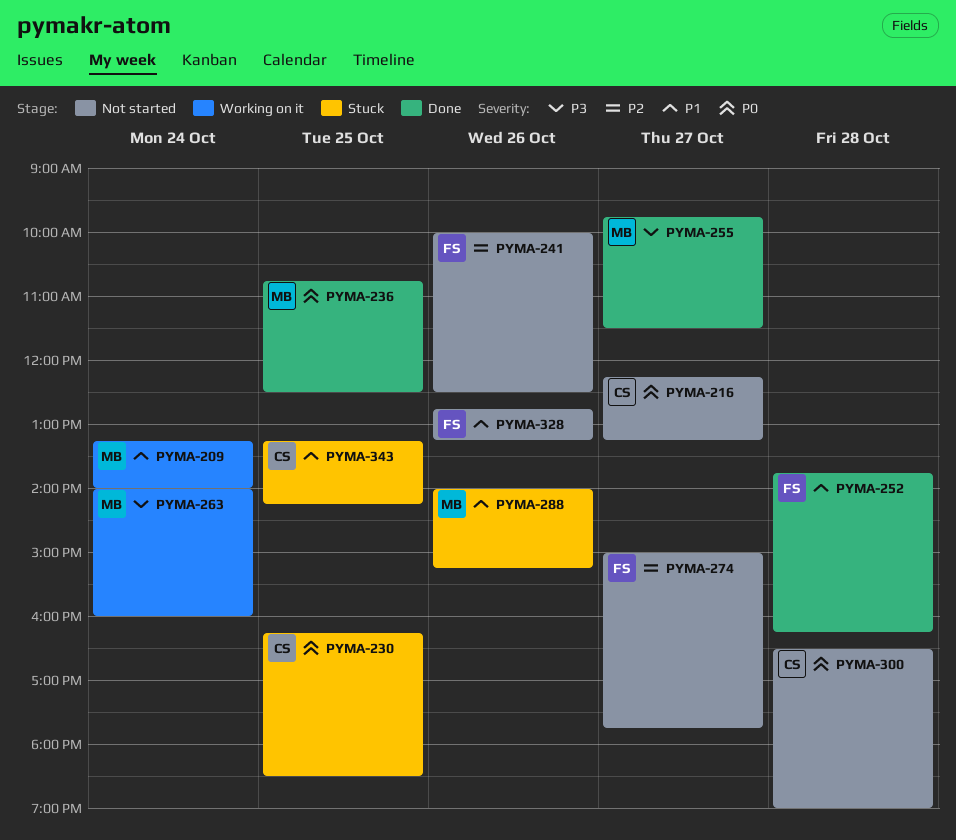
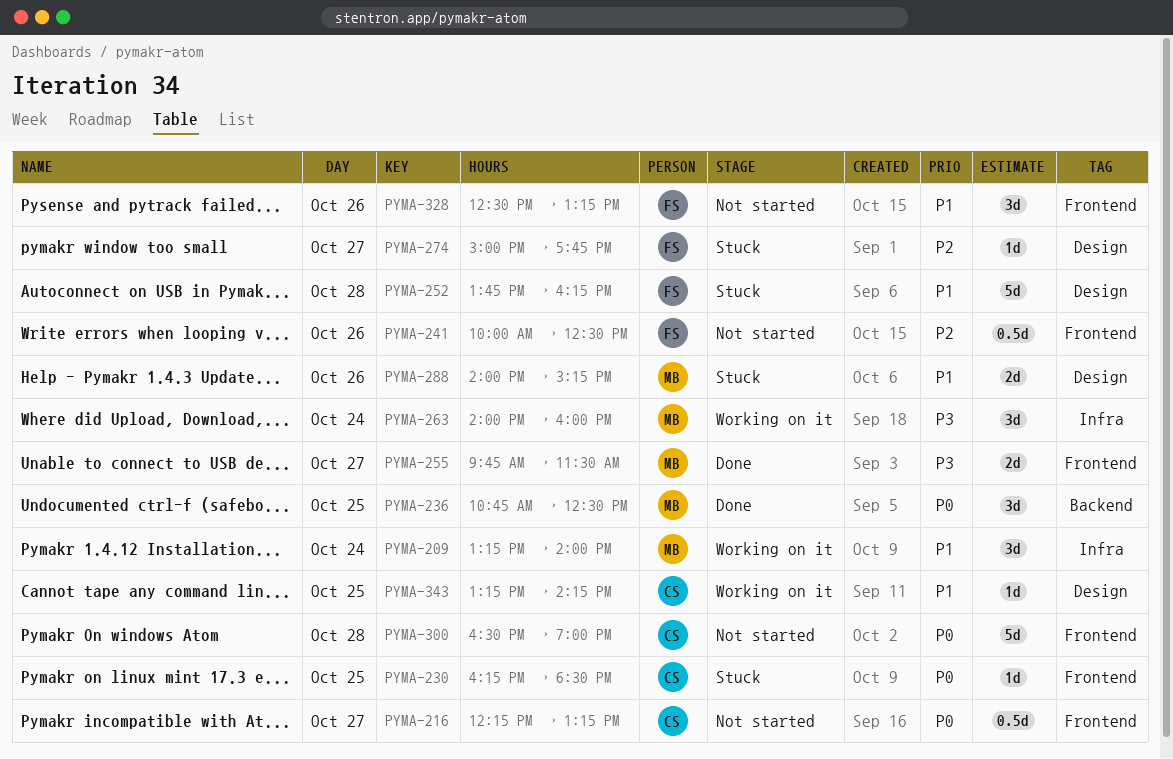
PYMA-252, status: Done -> Stuck
PYMA-274, status: Not started -> Stuck
PYMA-328, begins: 12:45 -> 12:30
PYMA-343, status: Stuck -> Working on it

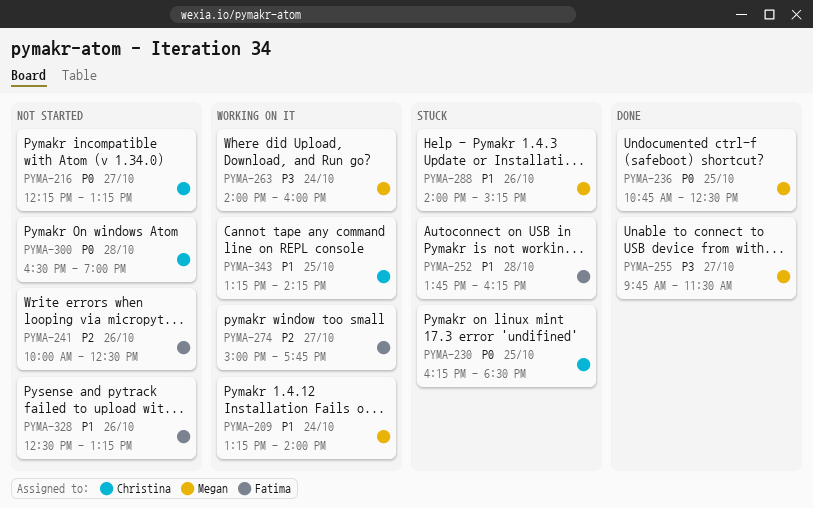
PYMA-274, status: Stuck -> Working on it

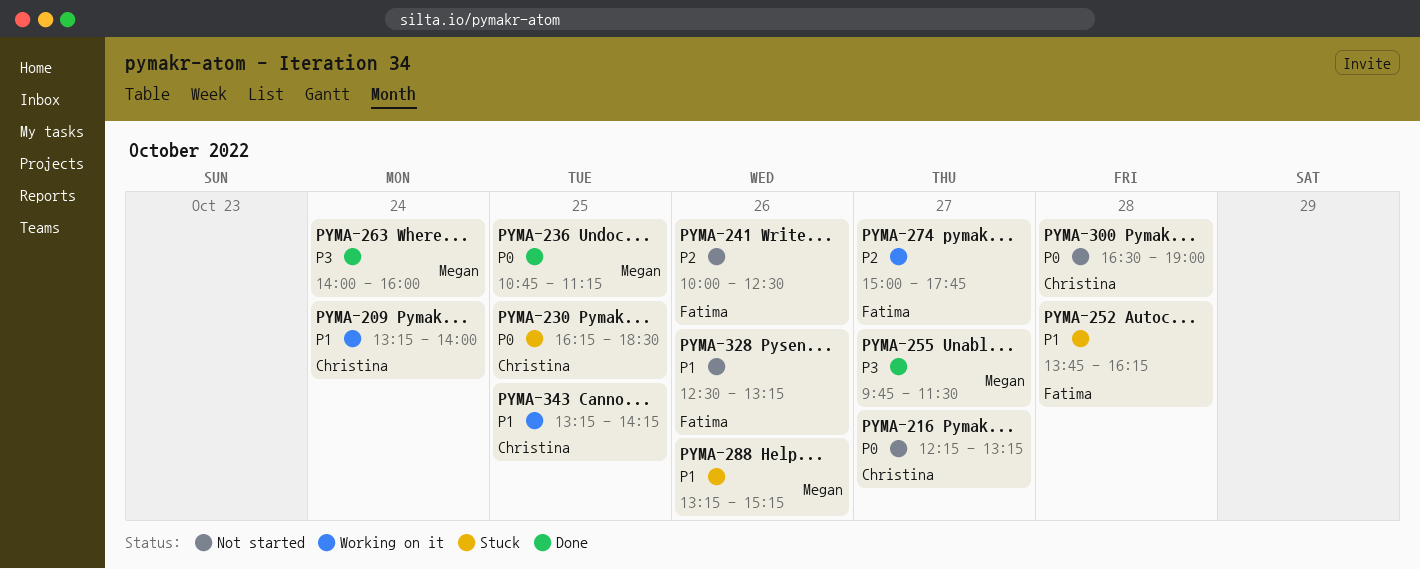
PYMA-209, owner: Megan -> Christina
PYMA-236, ends: 12:30 -> 11:15
PYMA-263, status: Working on it -> Done
PYMA-288, begins: 14:00 -> 13:15

